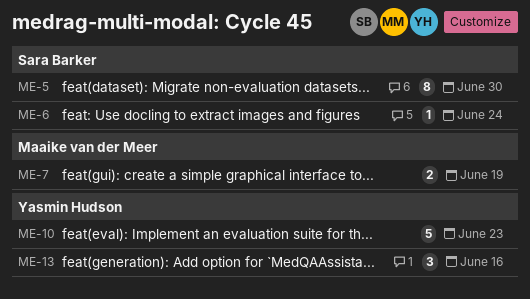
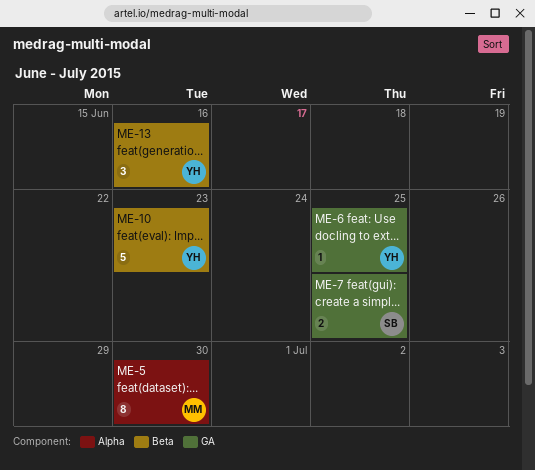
ME-5, owner: Sara Barker -> Maaike van der Meer
ME-6, owner: Sara Barker -> Yasmin Hudson
ME-6, due: Jun 24 -> Jun 25
ME-7, owner: Maaike van der Meer -> Sara Barker
ME-7, due: Jun 19 -> Jun 25

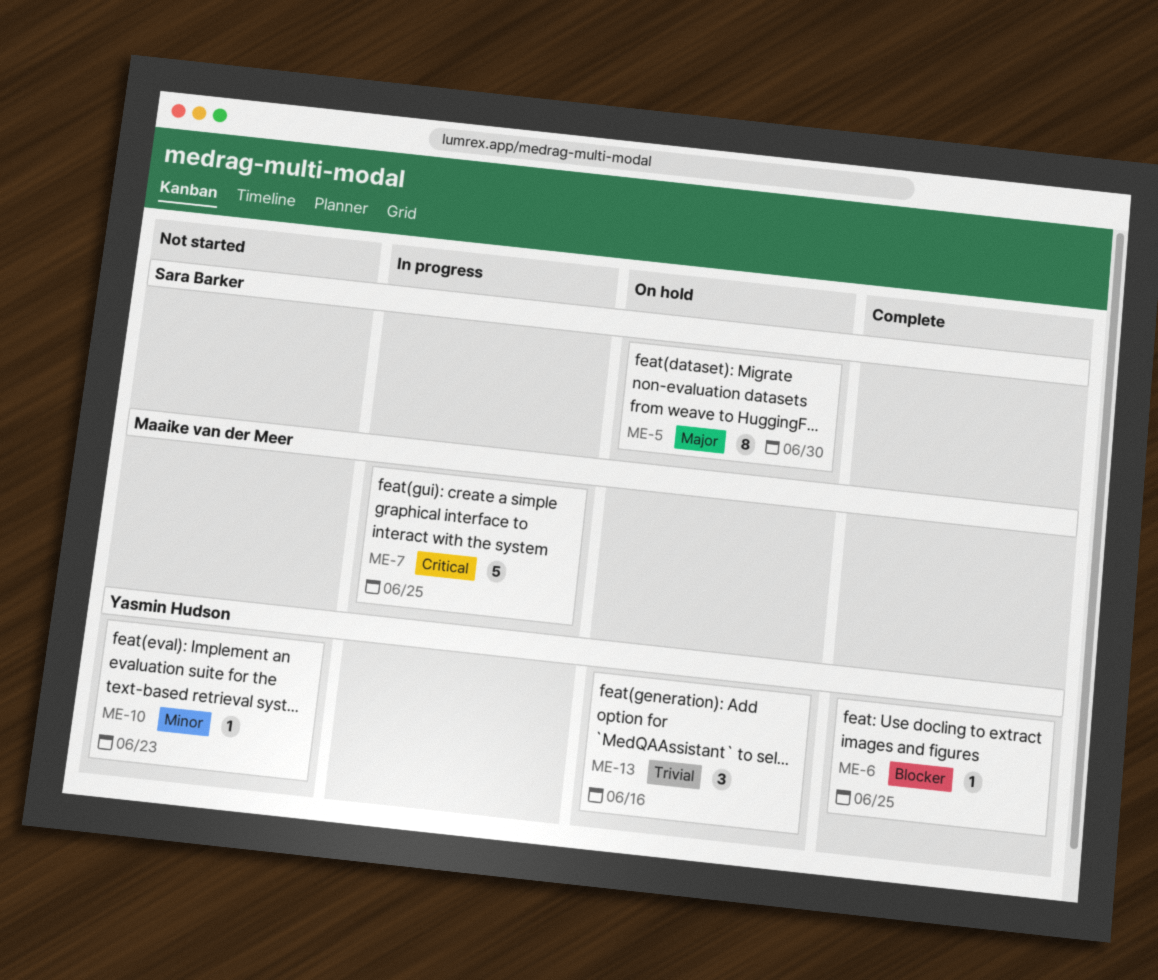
ME-5, owner: Maaike van der Meer -> Sara Barker
ME-7, owner: Sara Barker -> Maaike van der Meer
ME-7, estimate: 2 -> 5
ME-10, estimate: 5 -> 1

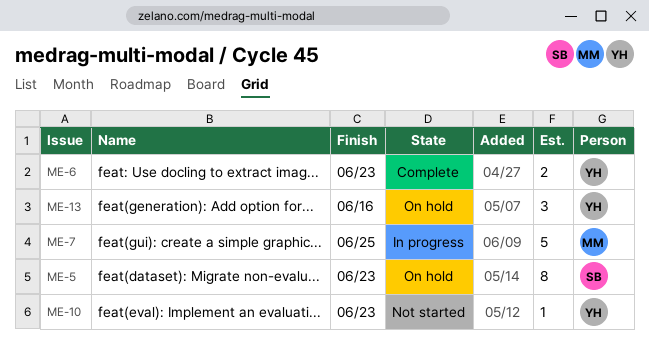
ME-5, due: Jun 30 -> Jun 23
ME-6, estimate: 1 -> 2
ME-6, due: Jun 25 -> Jun 23

